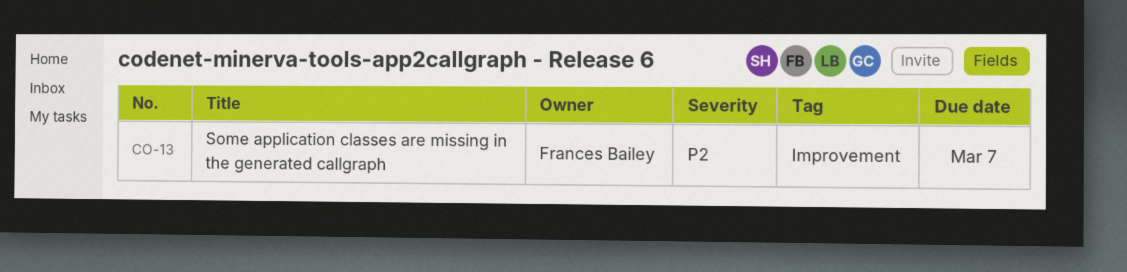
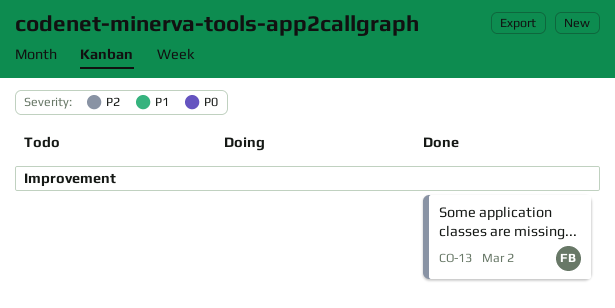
CO-13, due: Mar 7 -> Mar 2

